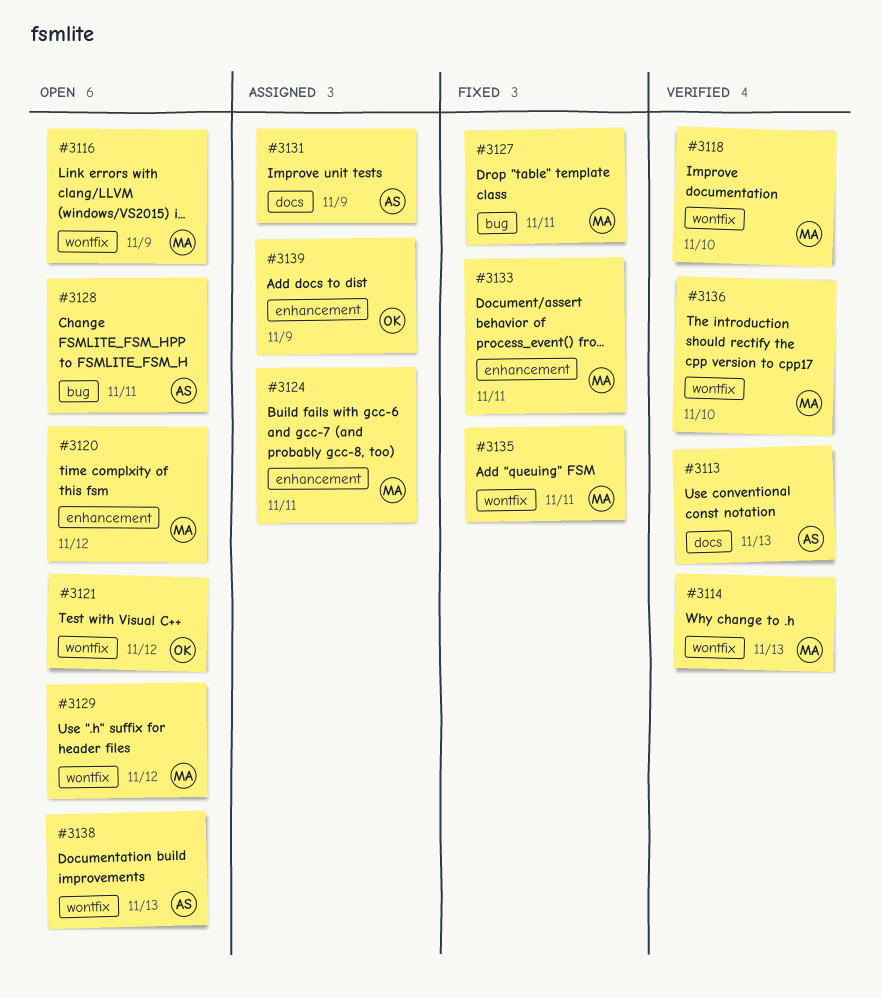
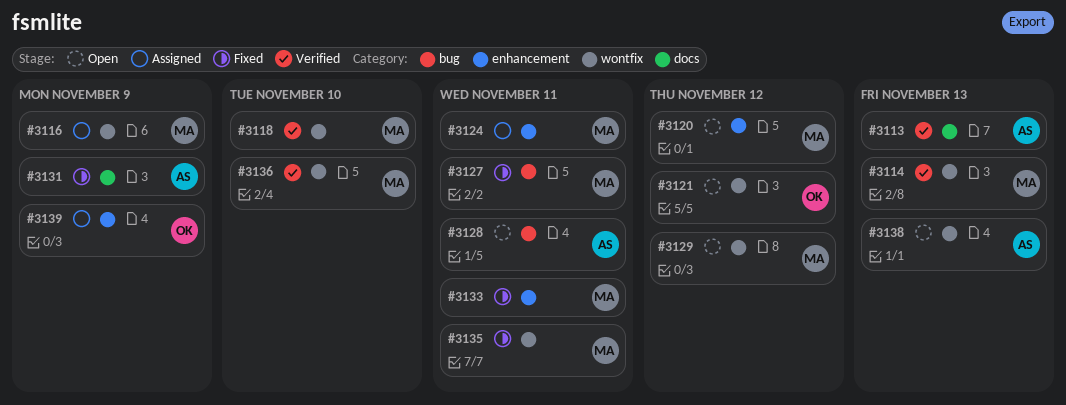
#3116, status: Open -> Assigned
#3131, status: Assigned -> Fixed

